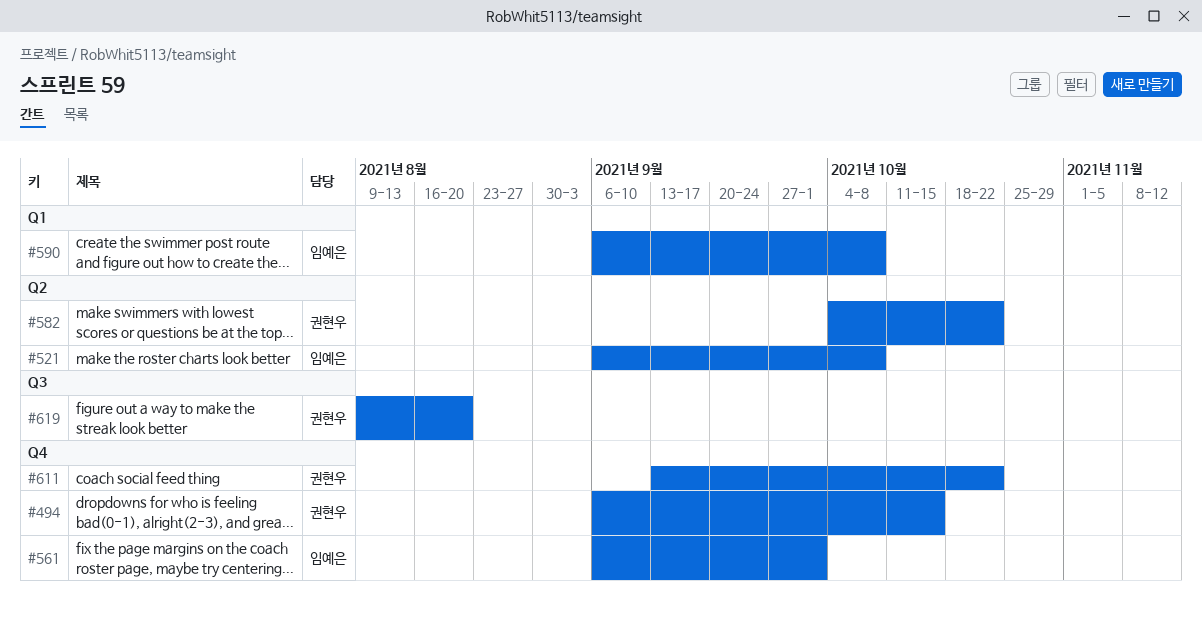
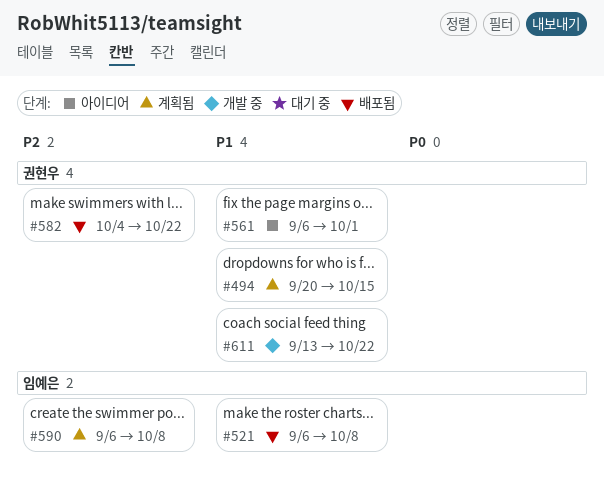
#494, start: Sep 6 -> Sep 20
#561, owner: 임예은 -> 권현우
#619: present -> none

